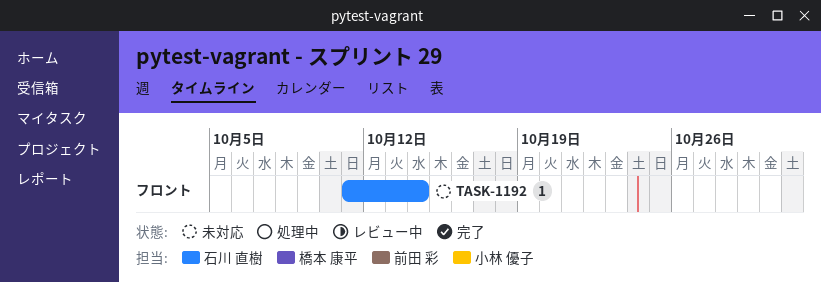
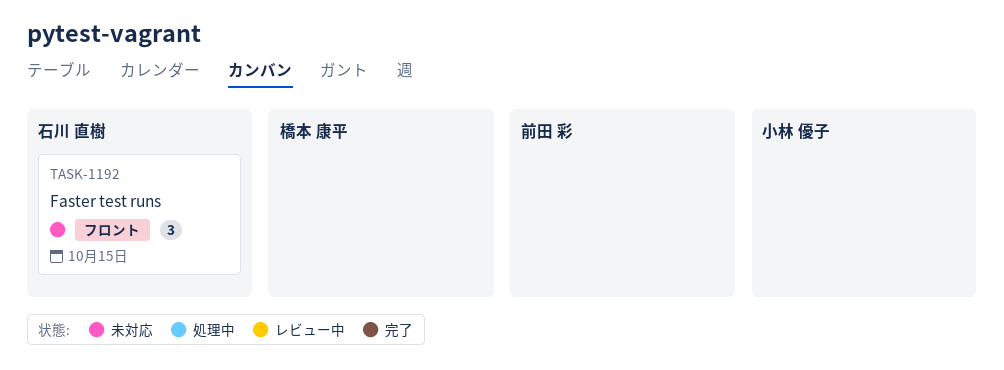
TASK-1192, estimate: 1 -> 3
TASK-1192, due: Oct 14 -> Oct 15

